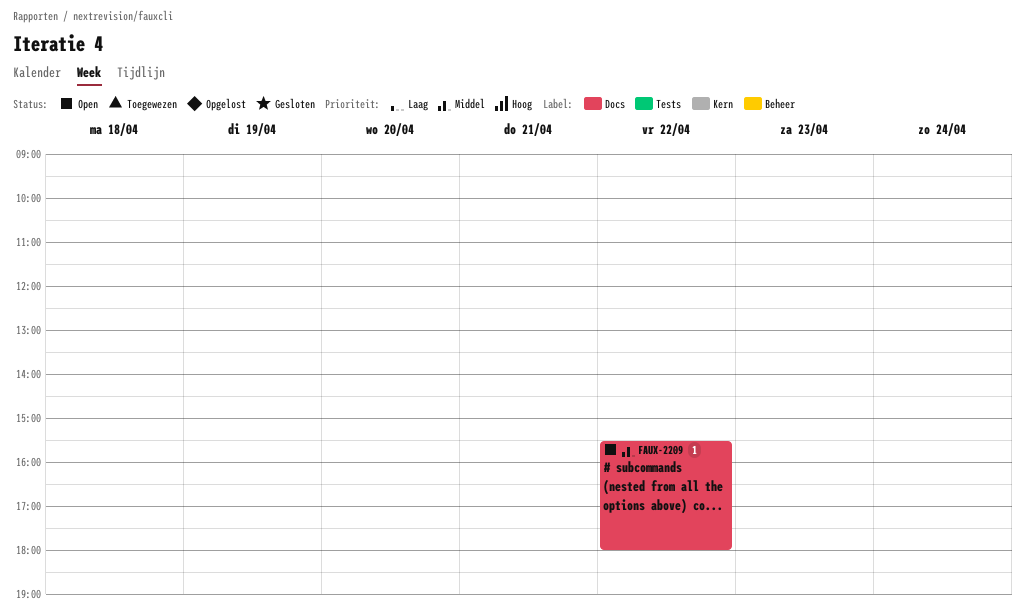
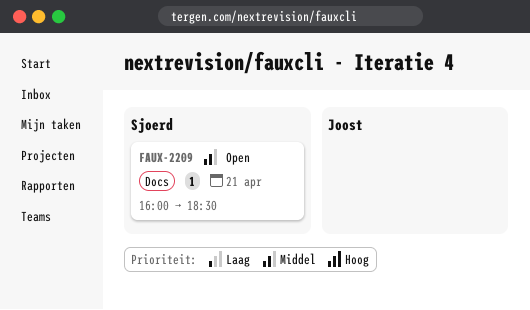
FAUX-2209, day: Apr 22 -> Apr 21
FAUX-2209, begins: 15:30 -> 16:00
FAUX-2209, ends: 18:00 -> 18:30

